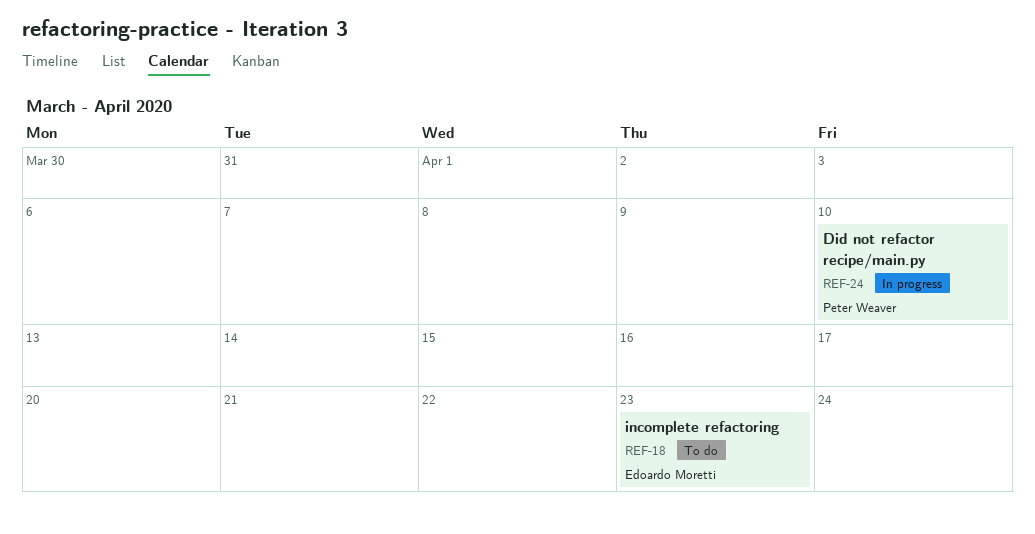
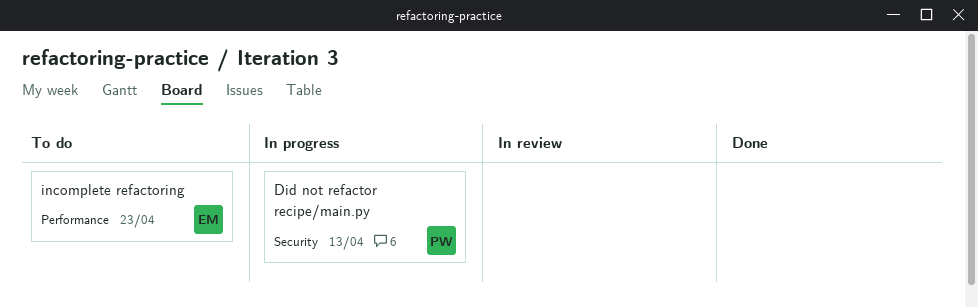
Did not refactor recipe/main.py, due: Apr 10 -> Apr 13

